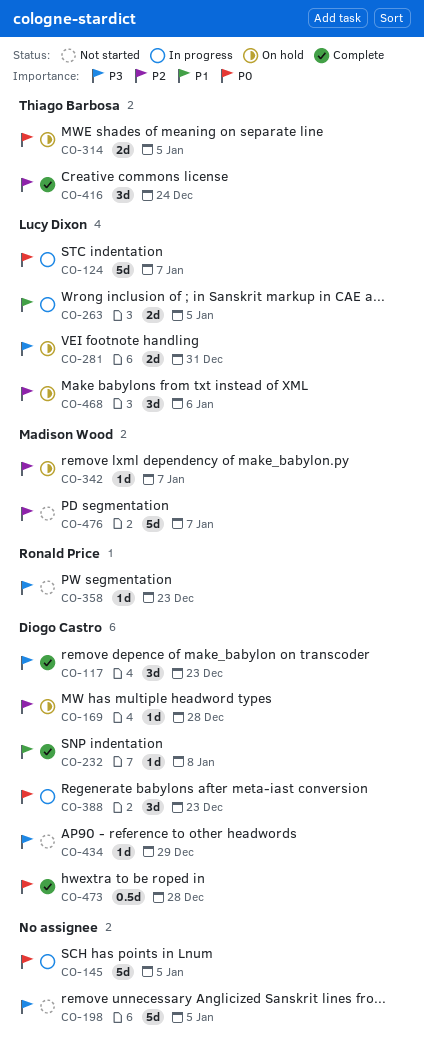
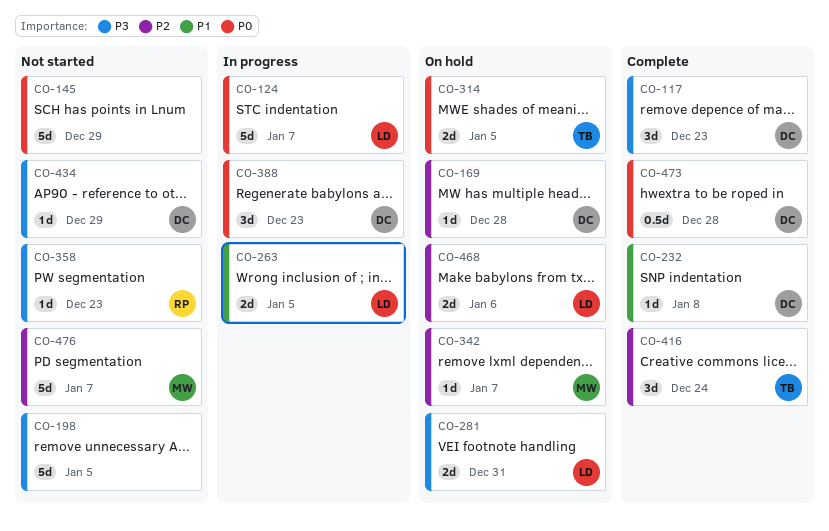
CO-145, status: In progress -> Not started
CO-145, due: Jan 5 -> Dec 29
CO-468, estimate: 3d -> 2d

